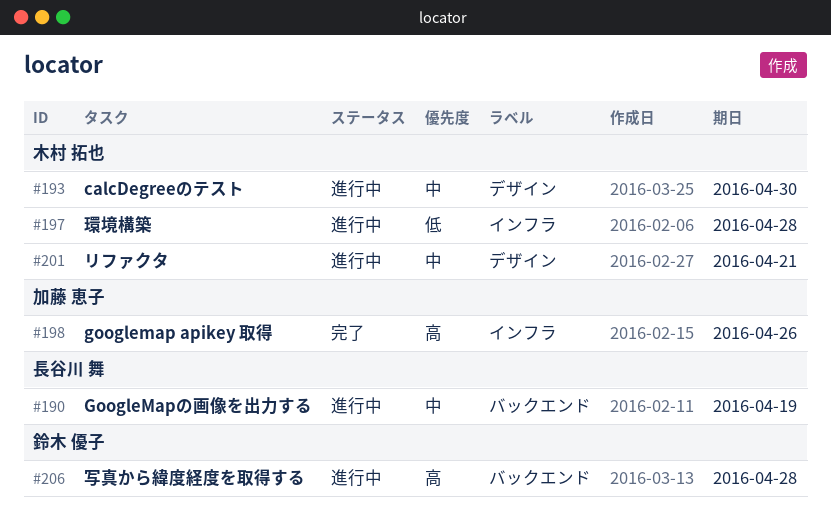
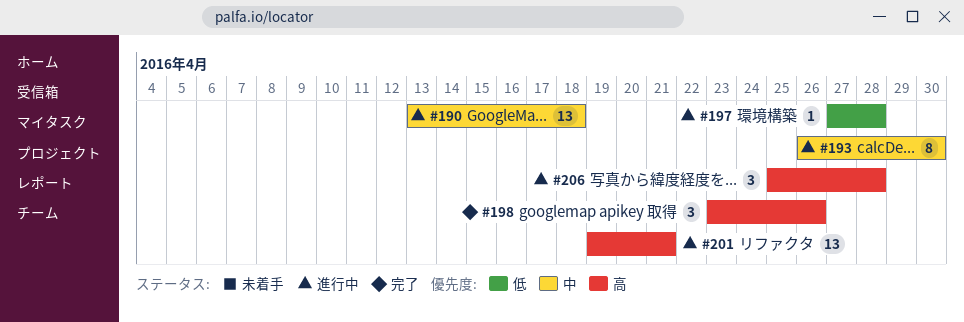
#190, due: Apr 19 -> Apr 18
#201, priority: 中 -> 高

